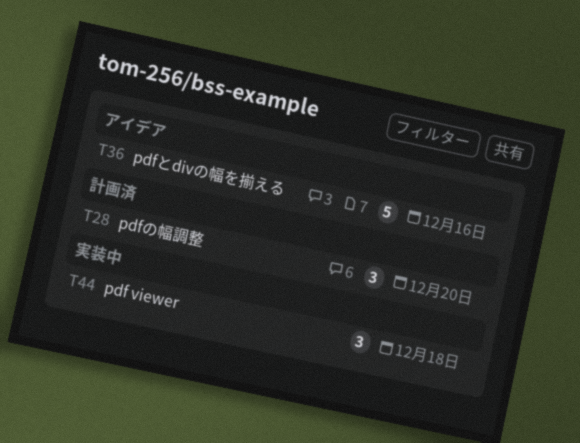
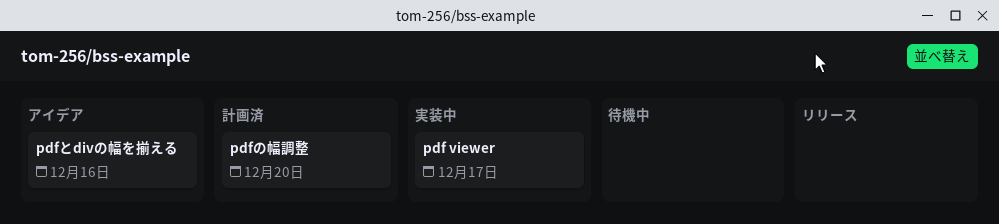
pdf viewer, due: Dec 18 -> Dec 17

